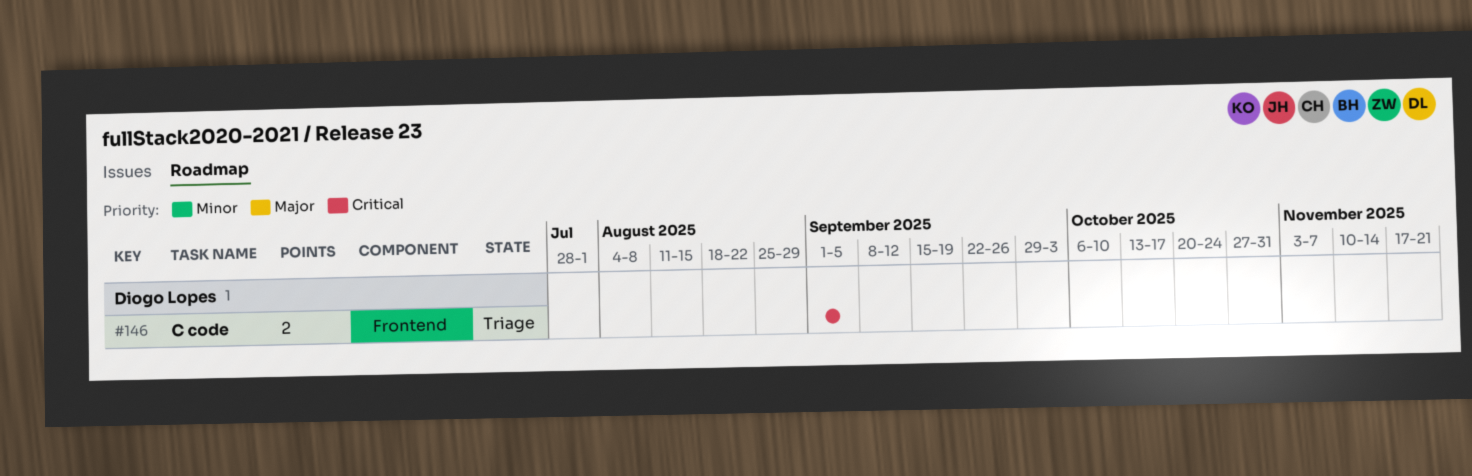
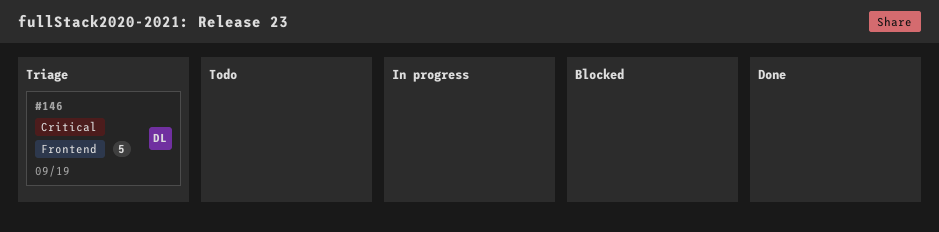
#146, estimate: 2 -> 5
#146, due: Sep 5 -> Sep 19

